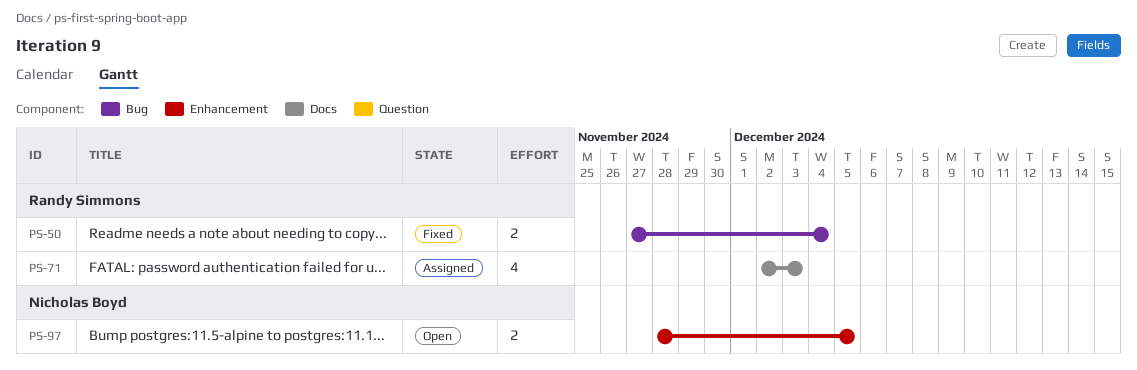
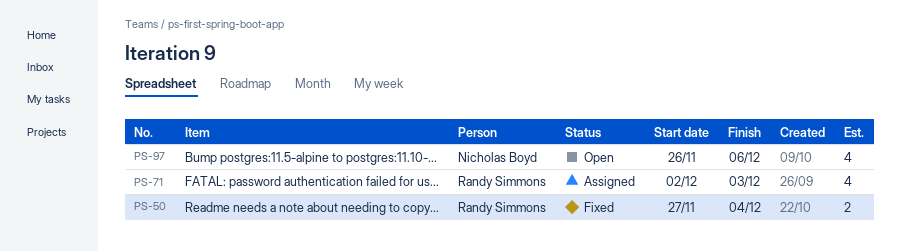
PS-97, estimate: 2 -> 4
PS-97, start: Nov 28 -> Nov 26
PS-97, due: Dec 5 -> Dec 6

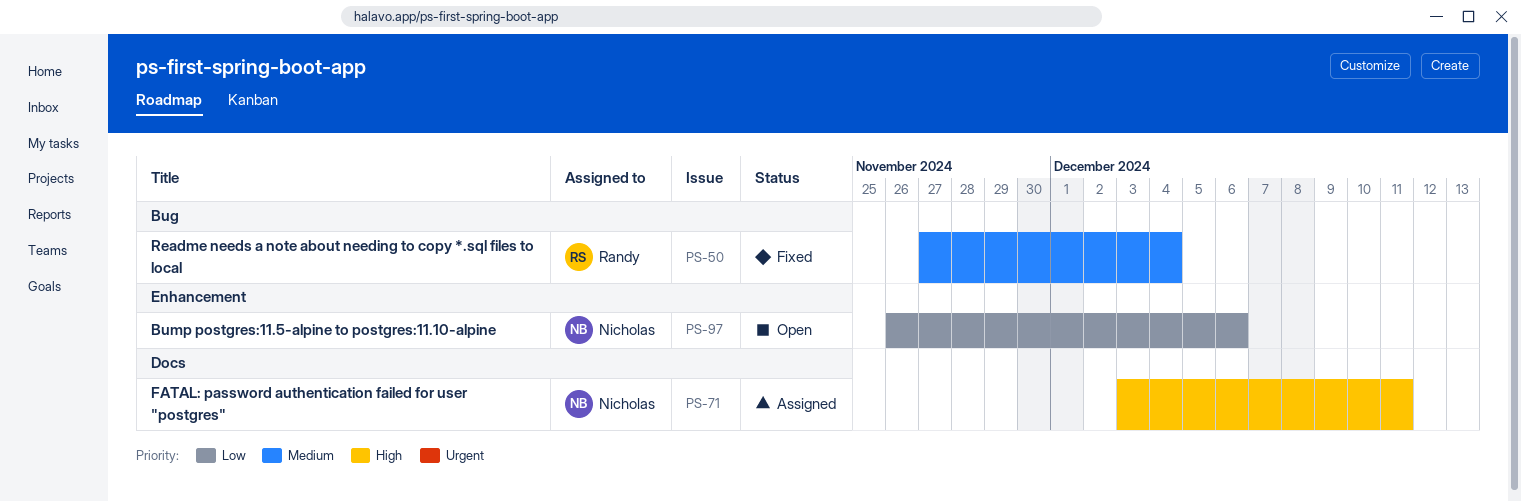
PS-71, owner: Randy Simmons -> Nicholas Boyd
PS-71, start: Dec 2 -> Dec 3
PS-71, due: Dec 3 -> Dec 11

